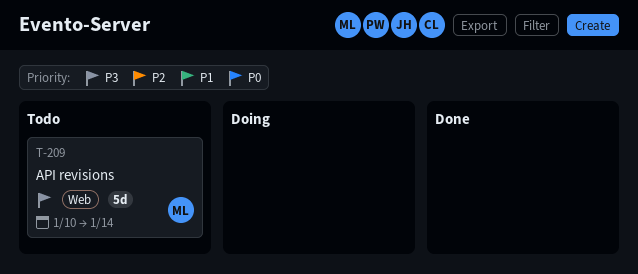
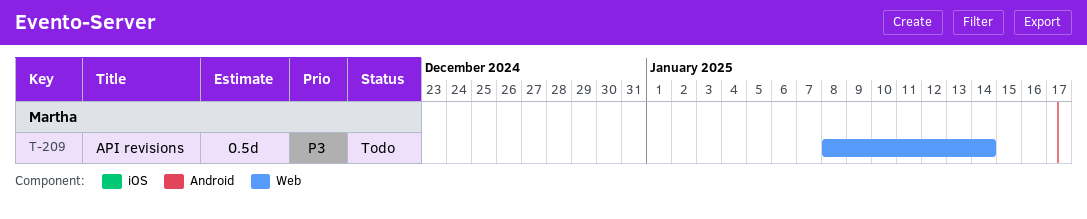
T-209, estimate: 5d -> 0.5d
T-209, start: Jan 10 -> Jan 8

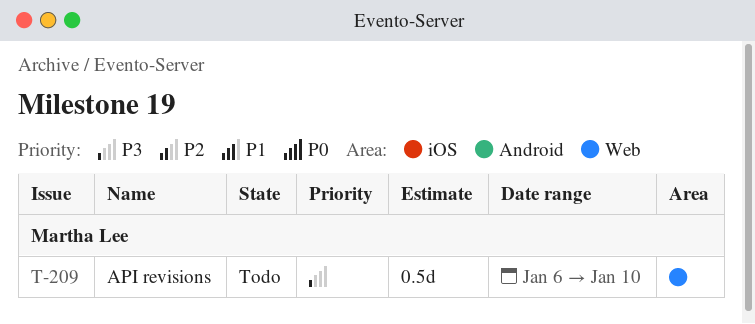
T-209, start: Jan 8 -> Jan 6
T-209, due: Jan 14 -> Jan 10

